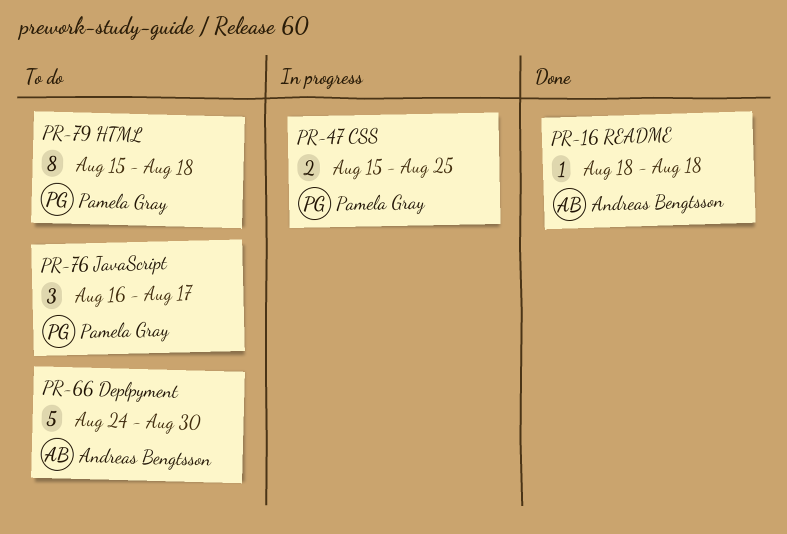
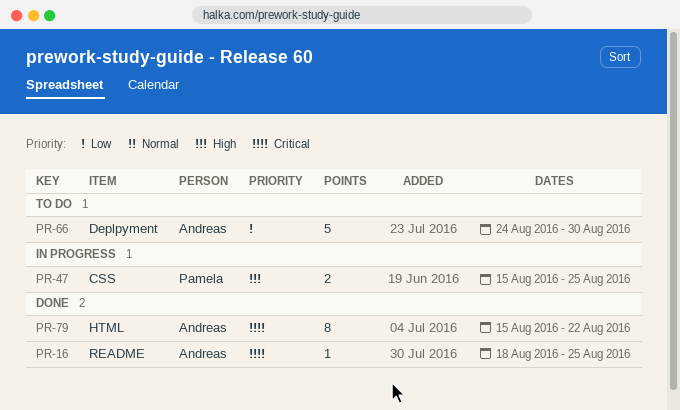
PR-16, due: Aug 18 -> Aug 25
PR-76: present -> none
PR-79, status: To do -> Done
PR-79, owner: Pamela Gray -> Andreas Bengtsson
PR-79, due: Aug 18 -> Aug 22

